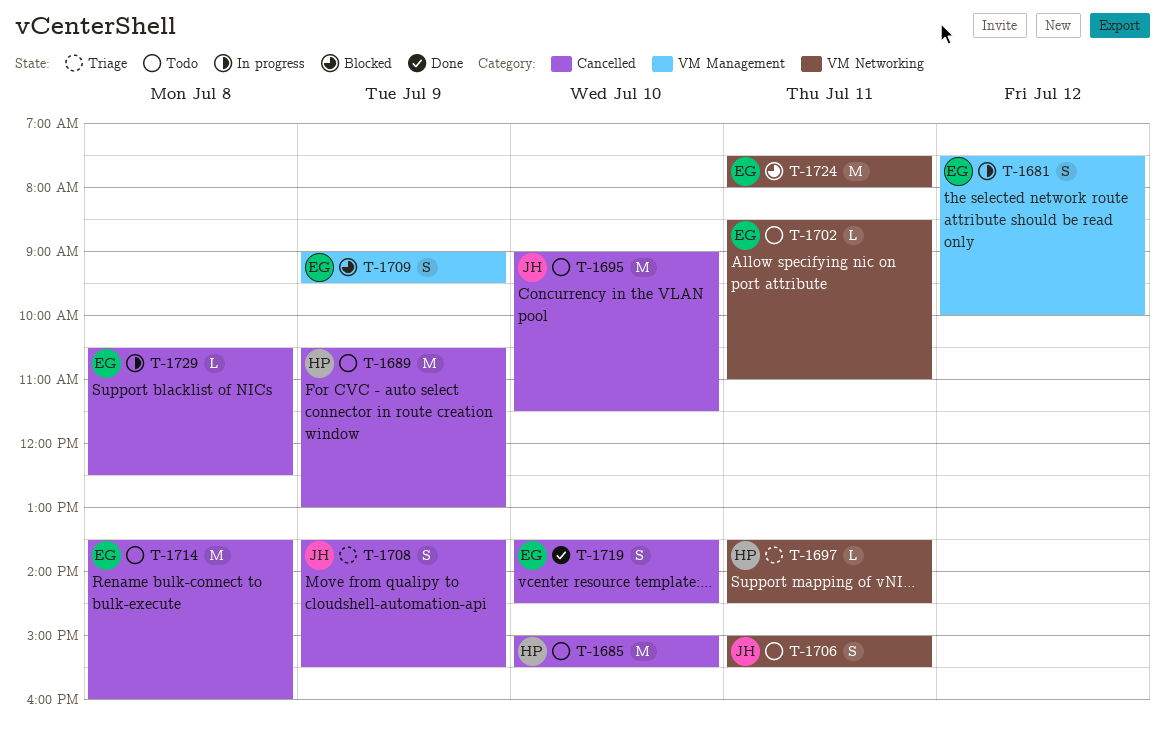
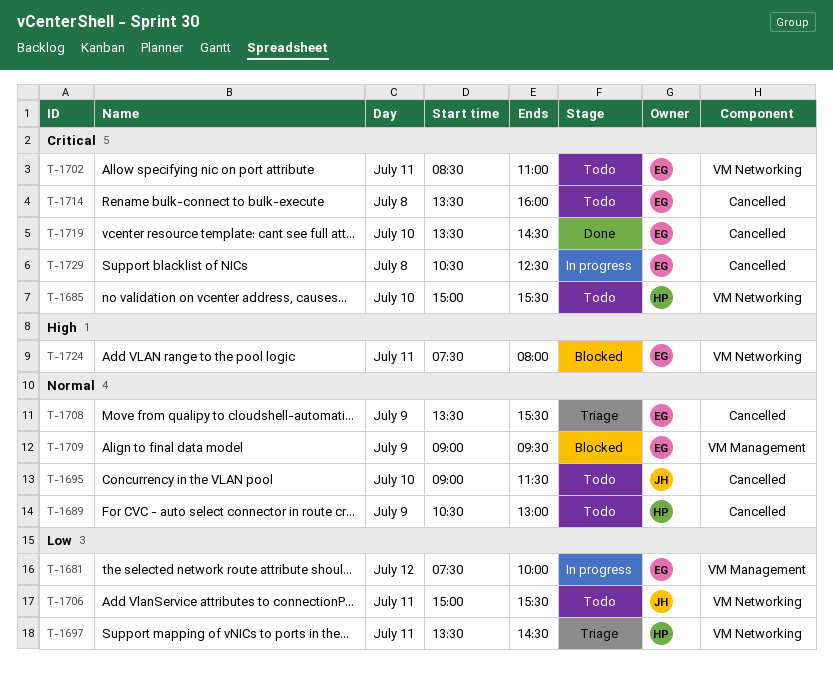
T-1685, label: Cancelled -> VM Networking
T-1708, owner: JH -> EG

